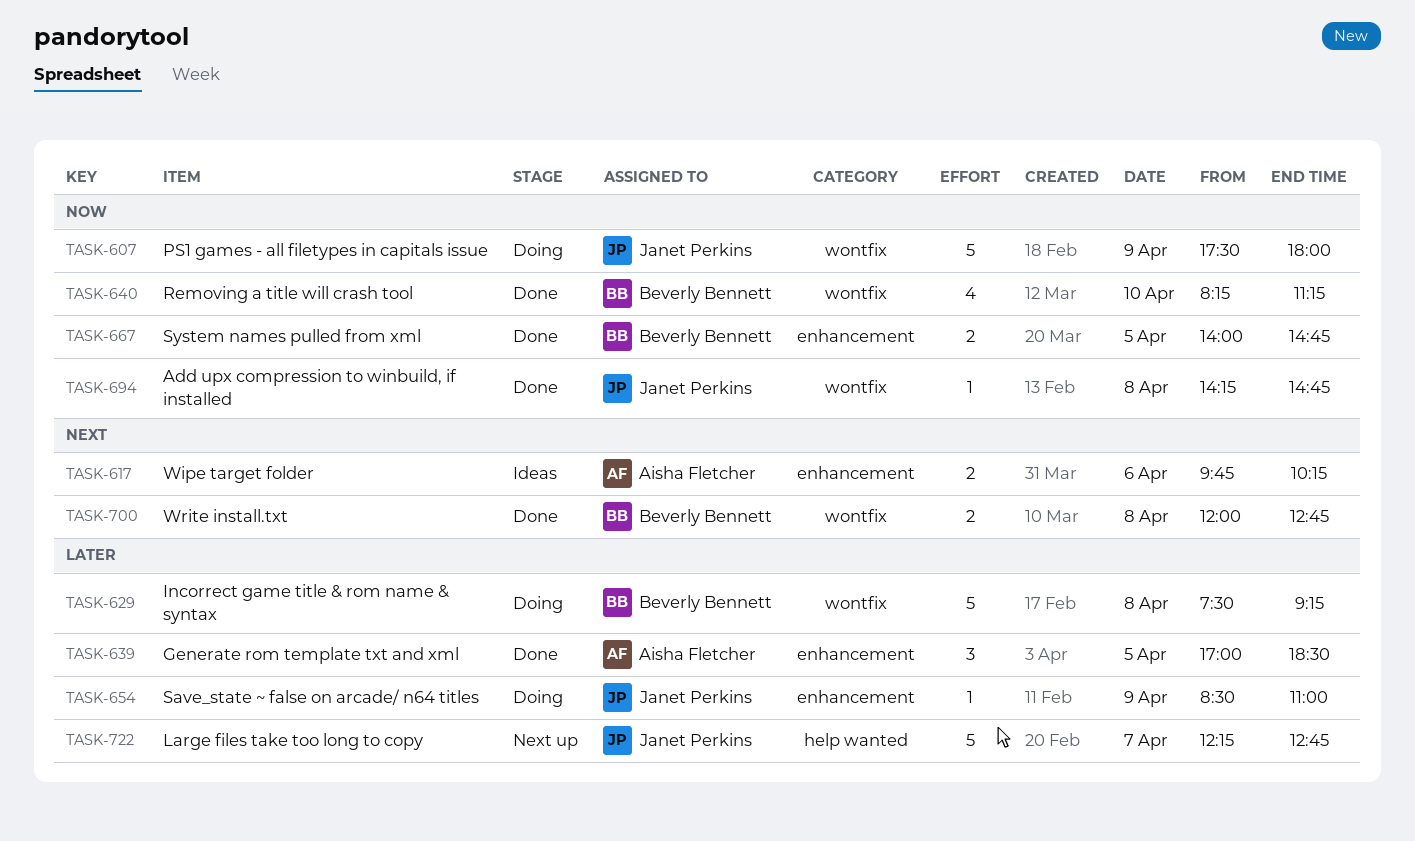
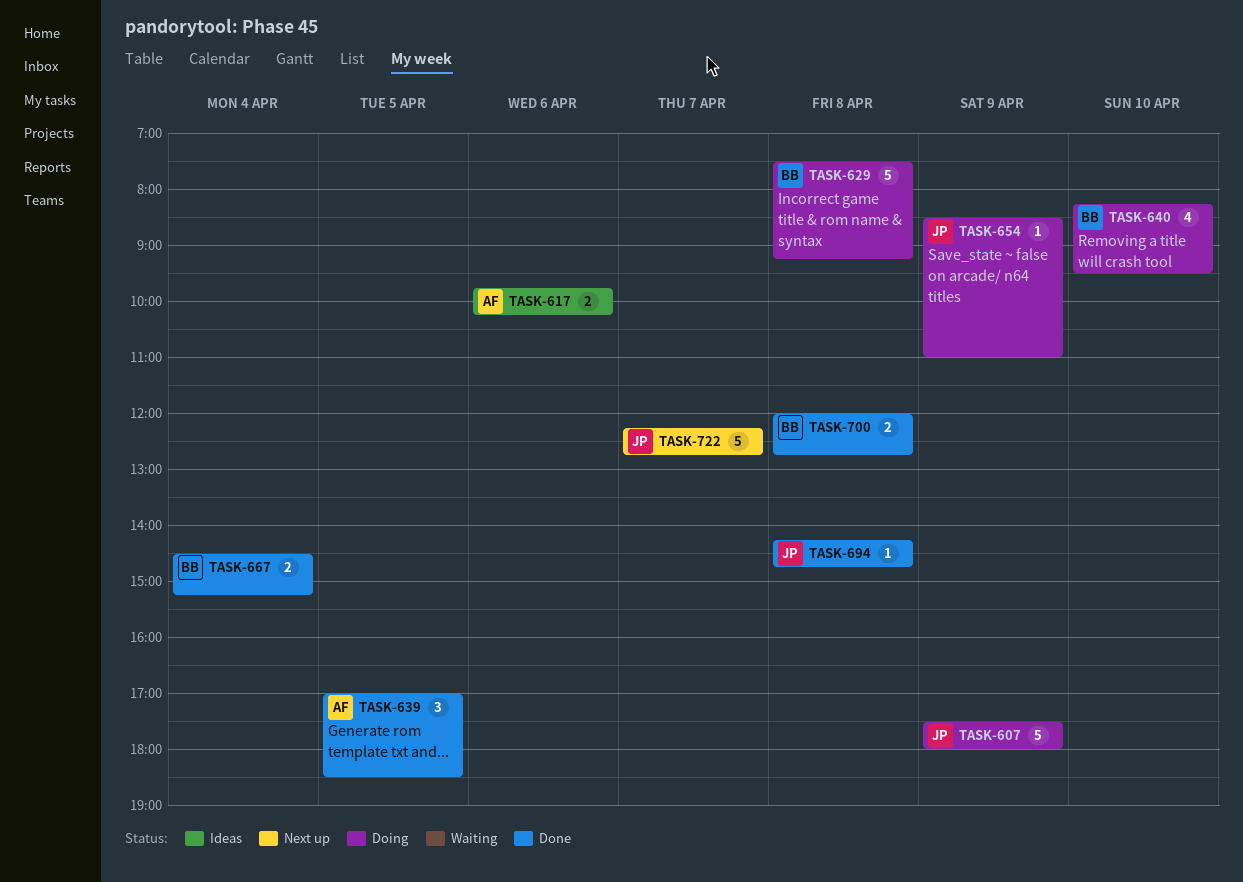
TASK-640, status: Done -> Doing
TASK-640, ends: 11:15 -> 09:30
TASK-667, day: Apr 5 -> Apr 4
TASK-667, begins: 14:00 -> 14:30
TASK-667, ends: 14:45 -> 15:15

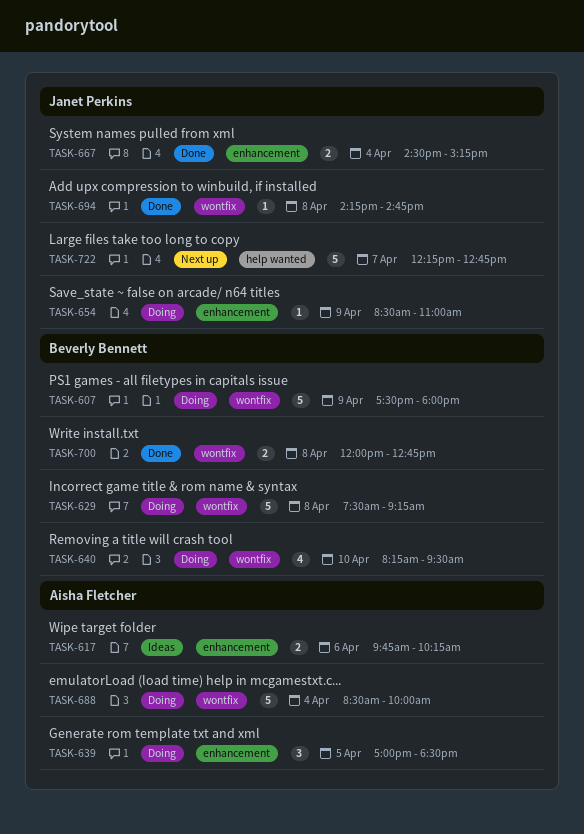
TASK-607, owner: Janet Perkins -> Beverly Bennett
TASK-639, status: Done -> Doing
TASK-667, owner: Beverly Bennett -> Janet Perkins
TASK-688: none -> present

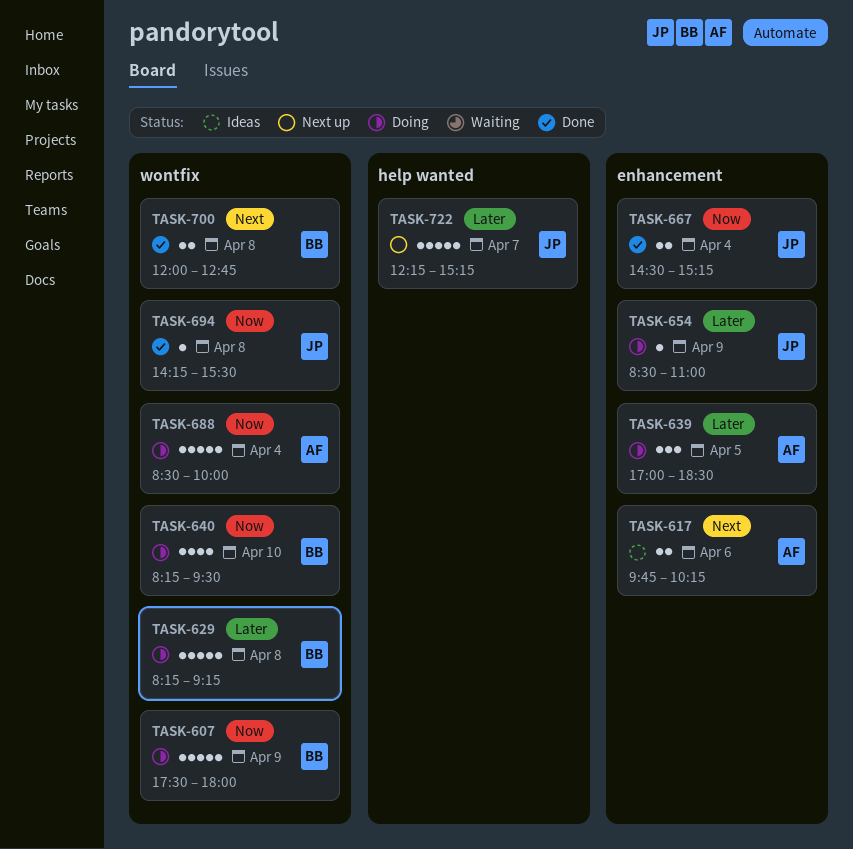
TASK-629, begins: 07:30 -> 08:15
TASK-694, ends: 14:45 -> 15:30
TASK-722, ends: 12:45 -> 15:15

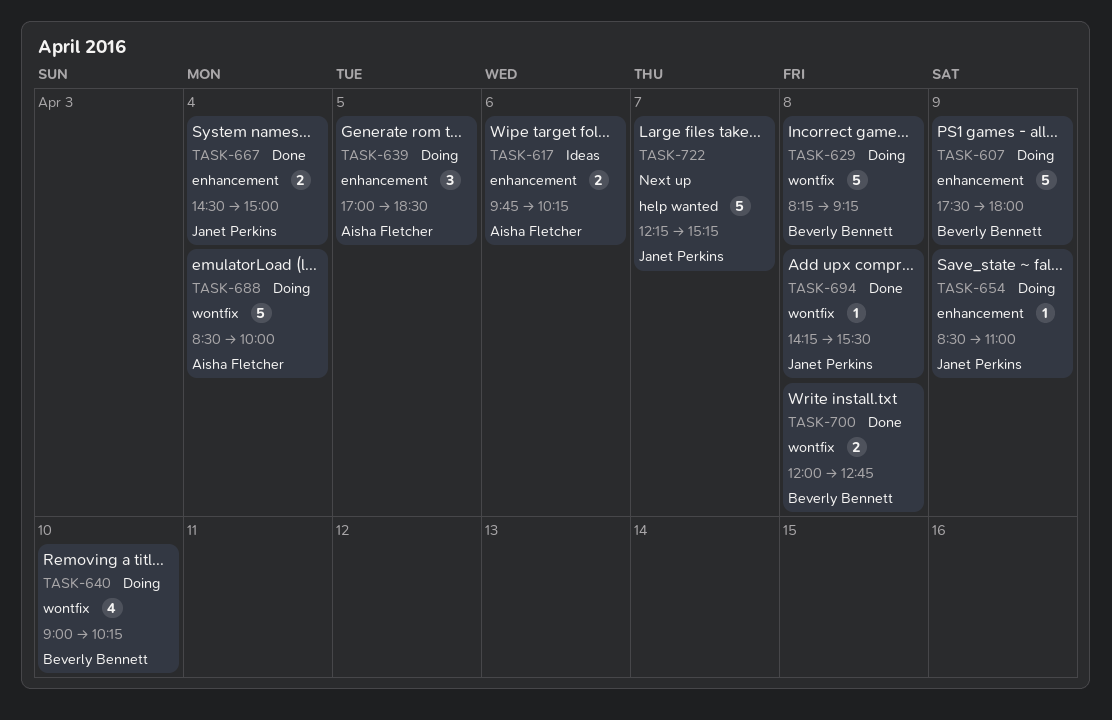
TASK-607, label: wontfix -> enhancement
TASK-640, begins: 08:15 -> 09:00
TASK-640, ends: 09:30 -> 10:15
TASK-667, ends: 15:15 -> 15:00

